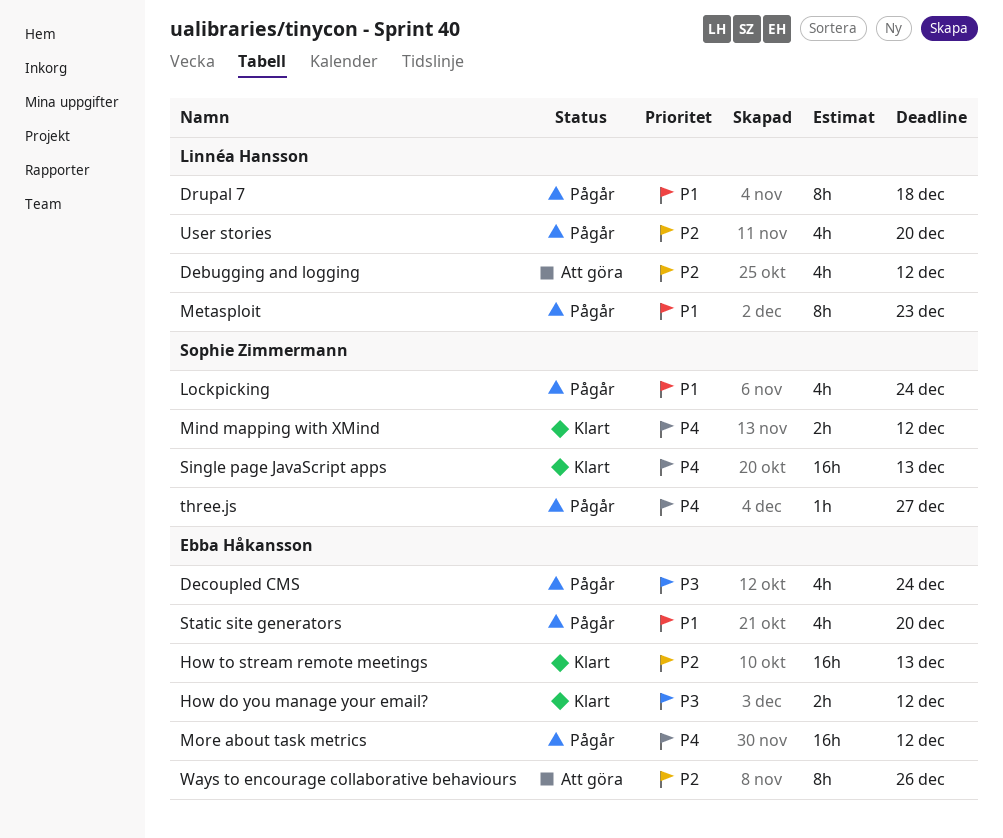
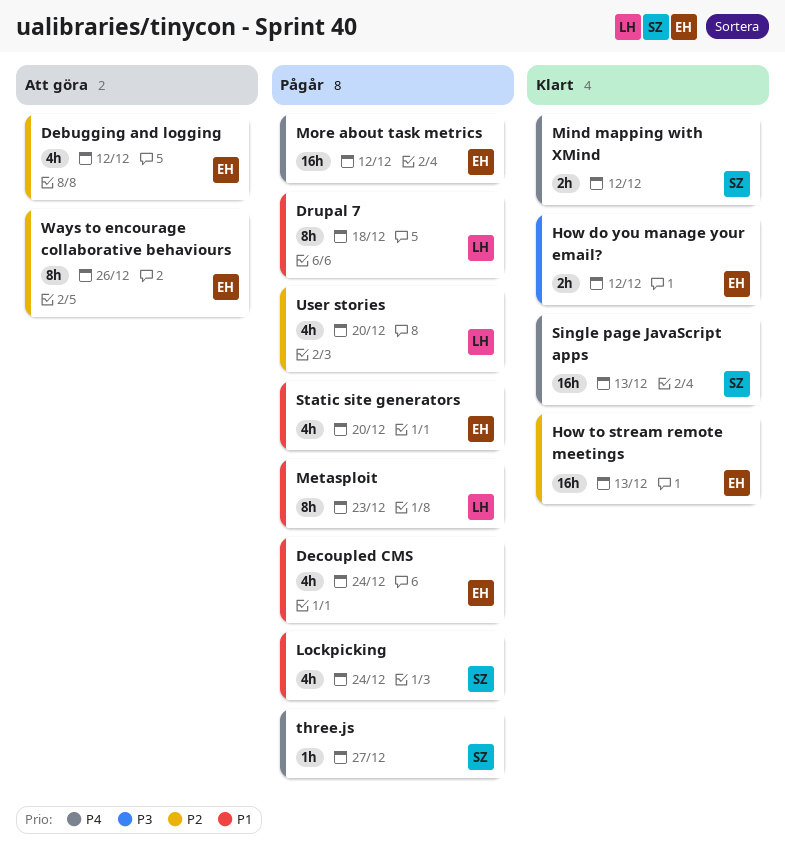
Debugging and logging, owner: Linnéa Hansson -> Ebba Håkansson
Decoupled CMS, priority: P3 -> P1

